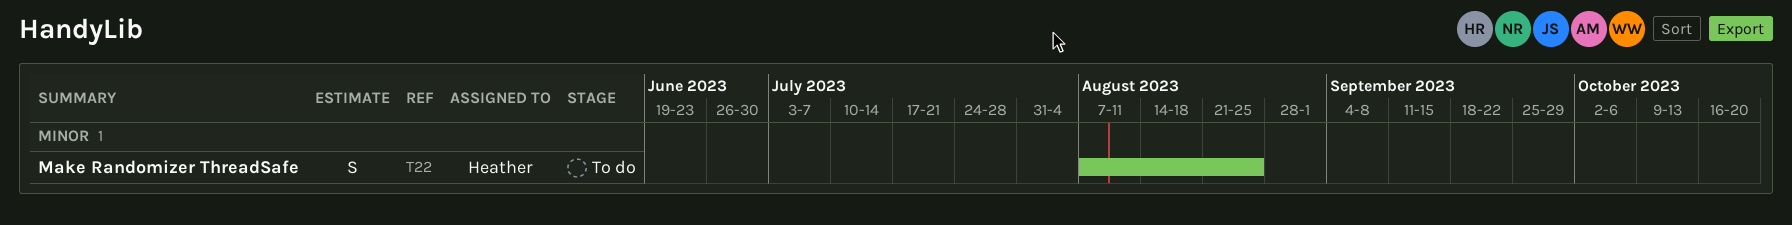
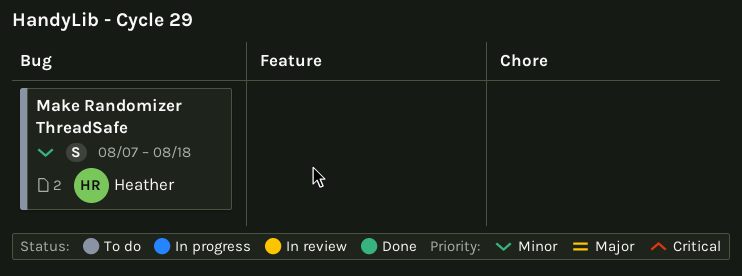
Make Randomizer ThreadSafe, due: Aug 25 -> Aug 18

